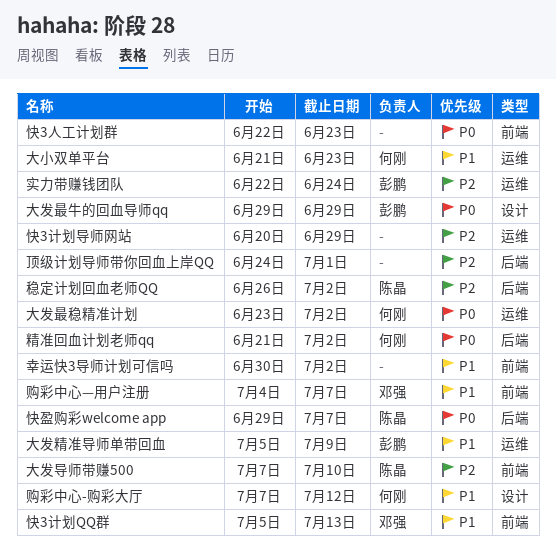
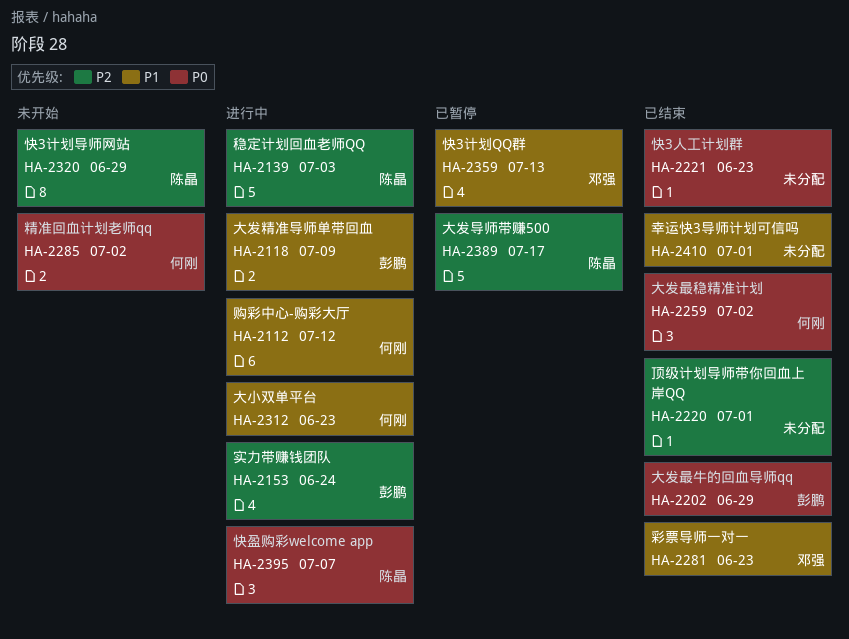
大发导师带赚500, due: Jul 10 -> Jul 17
幸运快3导师计划可信吗, due: Jul 2 -> Jul 1
彩票导师一对一: none -> present
快3计划导师网站, owner: none -> 陈晶
稳定计划回血老师QQ, due: Jul 2 -> Jul 3
购彩中心—用户注册: present -> none

